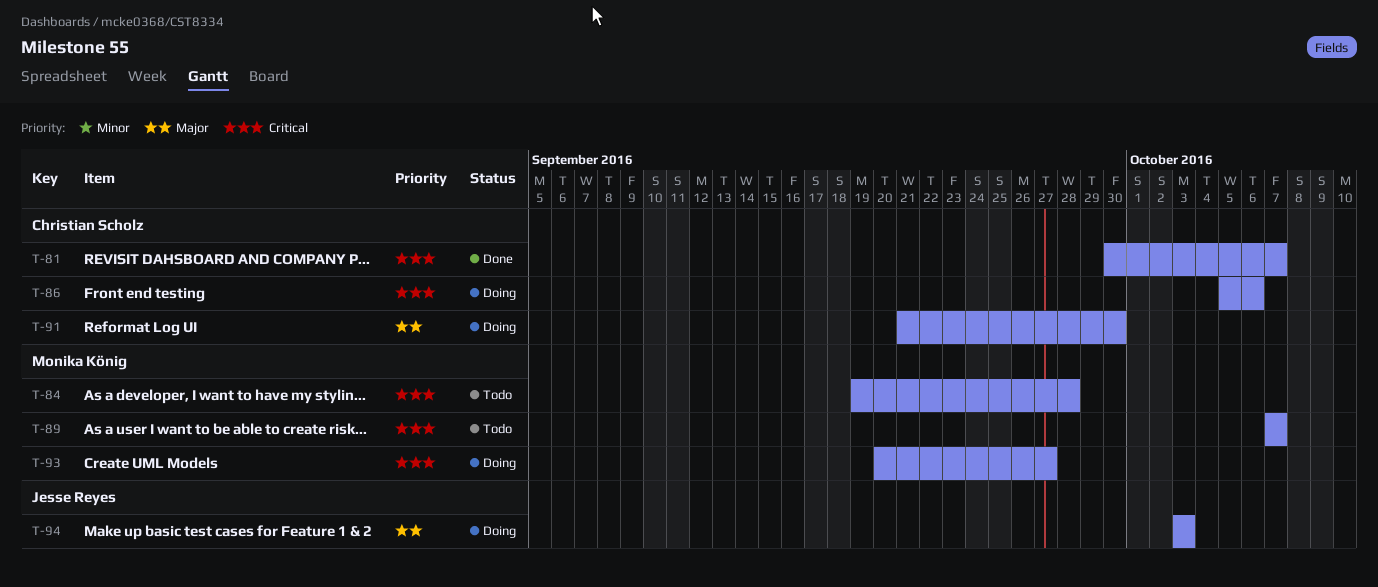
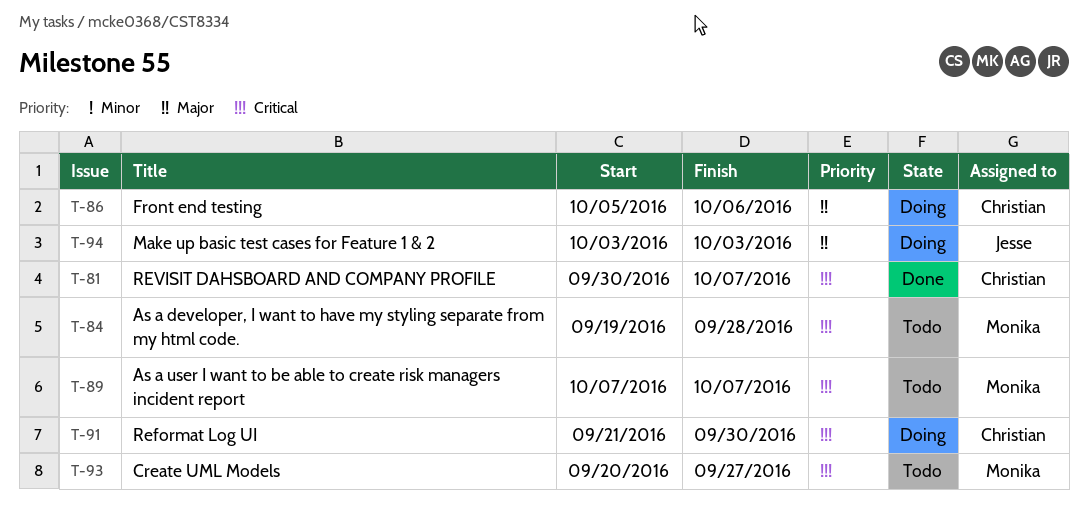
T-86, priority: Critical -> Major
T-91, priority: Major -> Critical
T-93, status: Doing -> Todo

